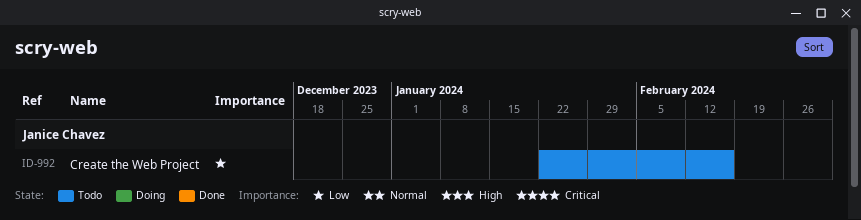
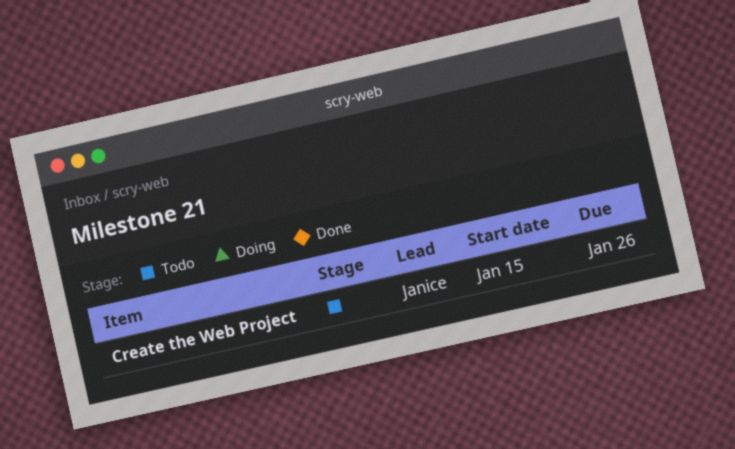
Create the Web Project, start: Jan 22 -> Jan 15
Create the Web Project, due: Feb 16 -> Jan 26

